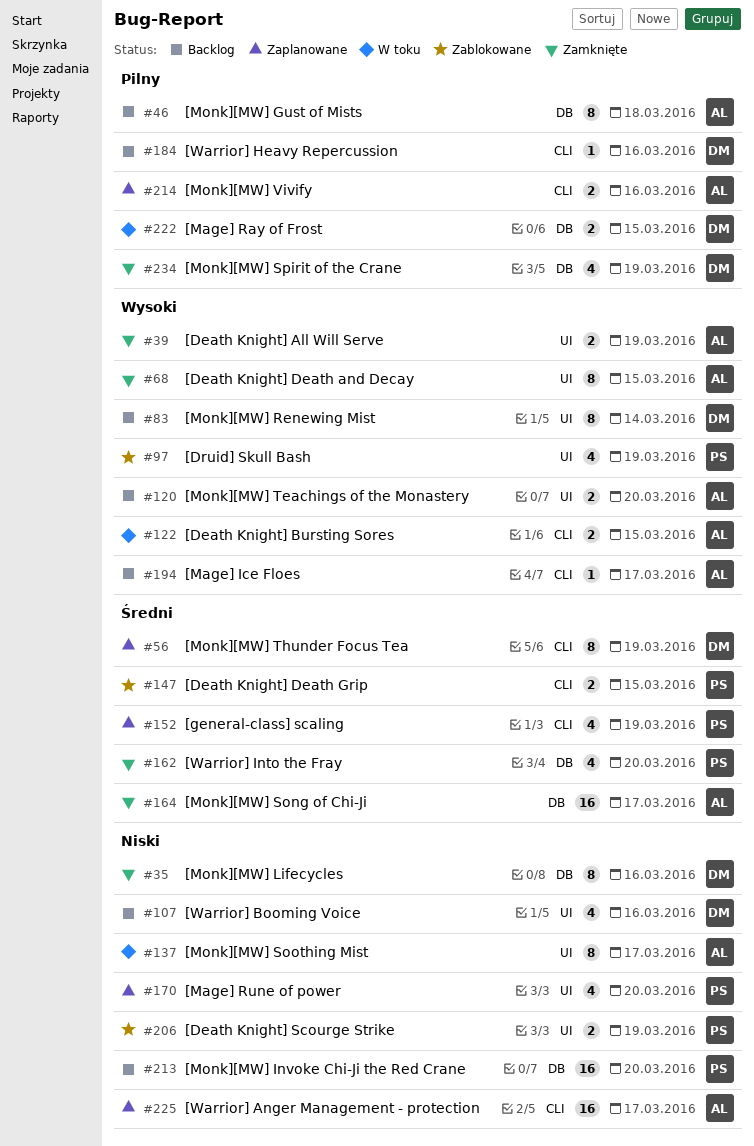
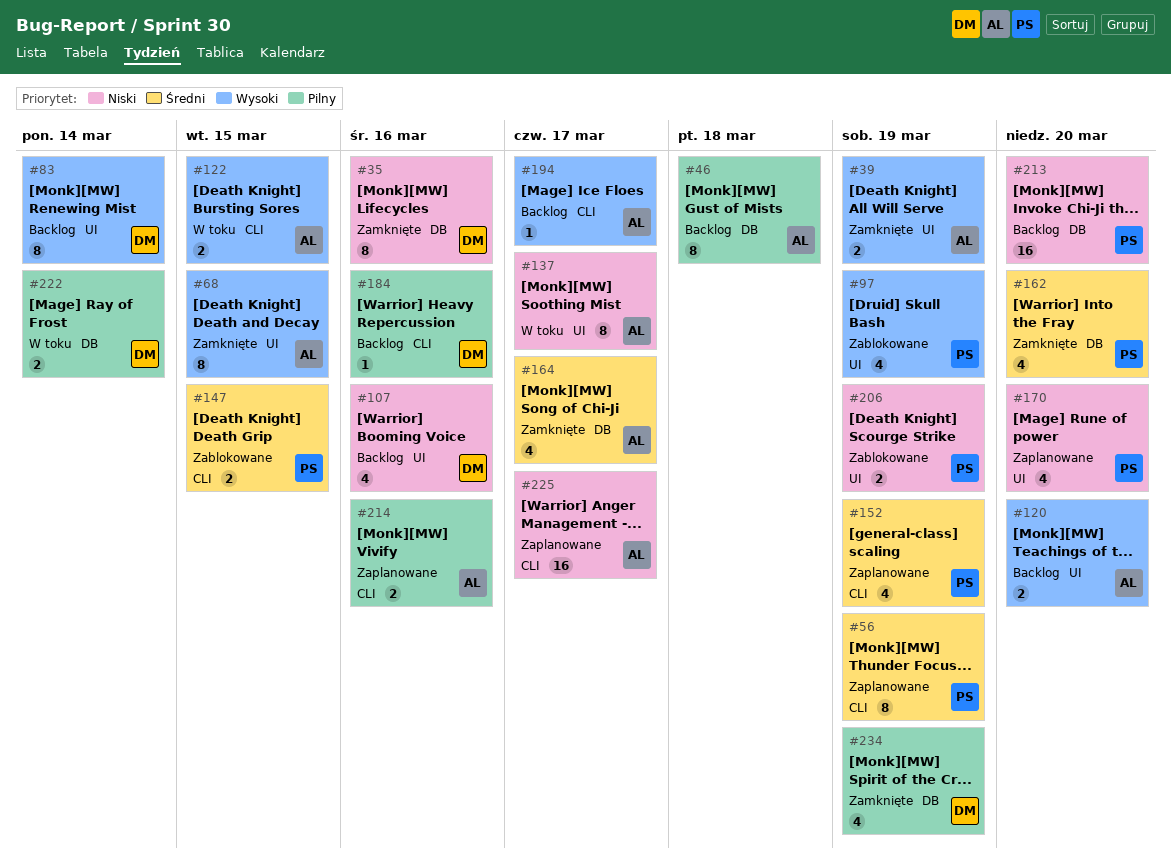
#56, owner: DM -> PS
#164, estimate: 16 -> 4
#222, due: Mar 15 -> Mar 14

